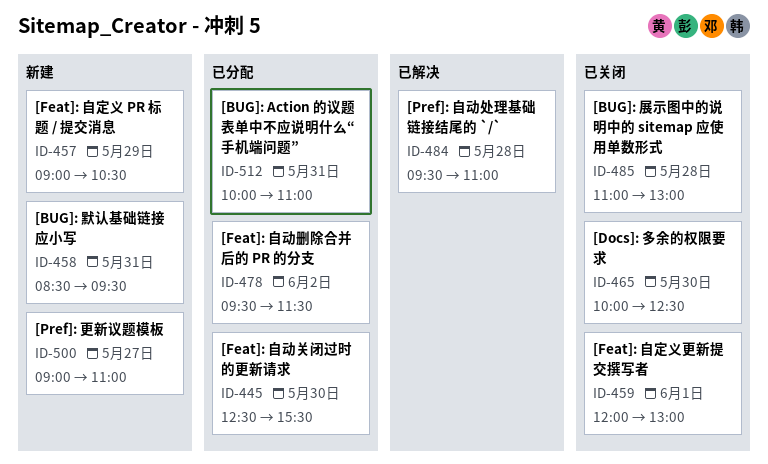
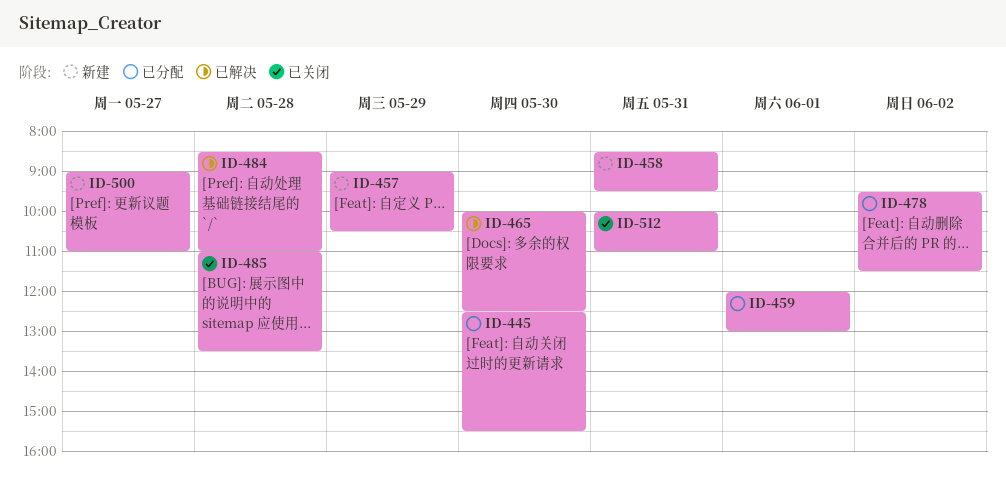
ID-459, status: 已关闭 -> 已分配
ID-465, status: 已关闭 -> 已解决
ID-484, begins: 09:30 -> 08:30
ID-485, ends: 13:00 -> 13:30
ID-512, status: 已分配 -> 已关闭

